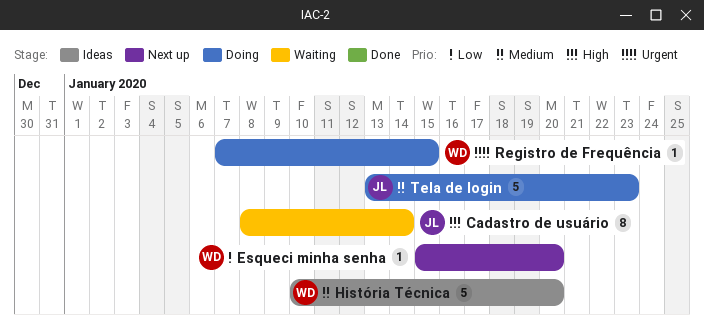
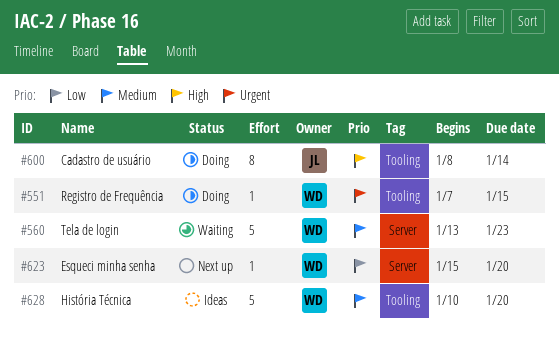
Cadastro de usuário, status: Waiting -> Doing
Tela de login, status: Doing -> Waiting
Tela de login, owner: JL -> WD

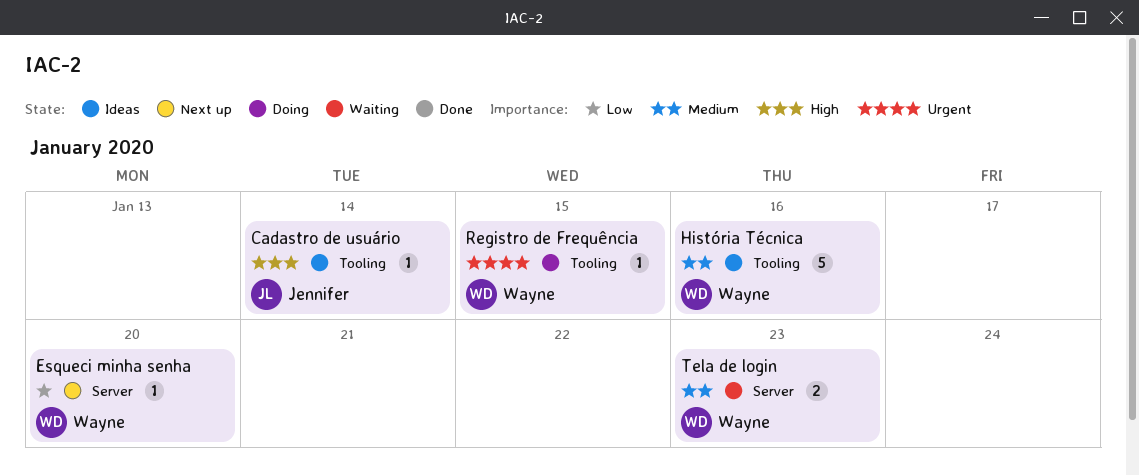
Cadastro de usuário, status: Doing -> Ideas
Cadastro de usuário, estimate: 8 -> 1
História Técnica, due: Jan 20 -> Jan 16
Tela de login, estimate: 5 -> 2

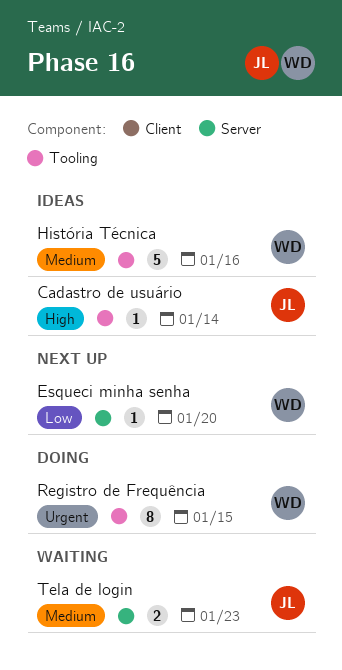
Registro de Frequência, estimate: 1 -> 8
Tela de login, owner: Wayne -> Jennifer

